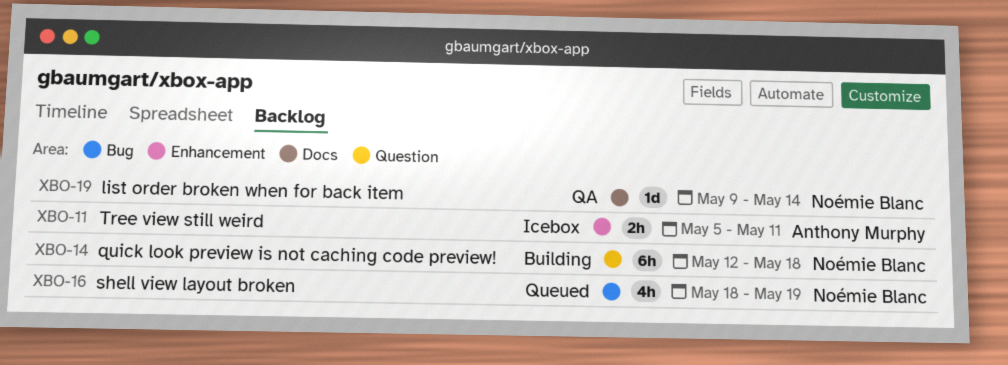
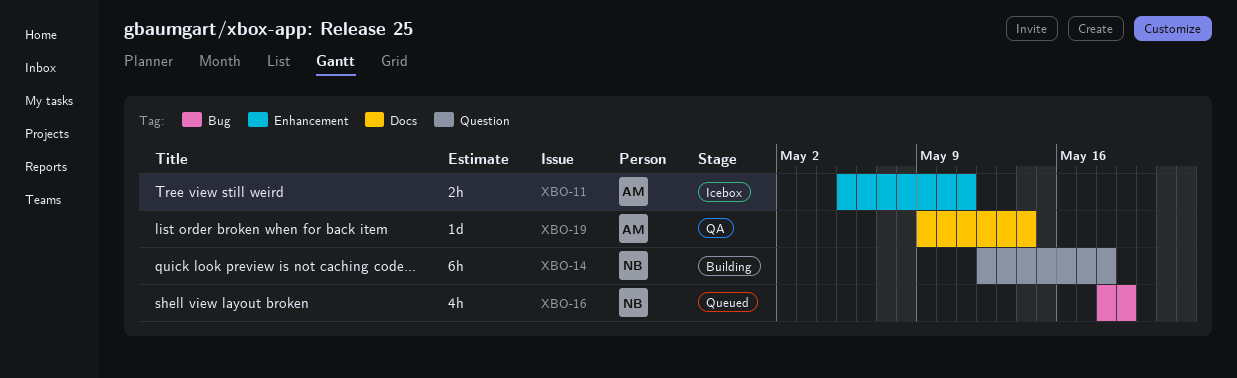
XBO-19, owner: Noémie Blanc -> Anthony Murphy

